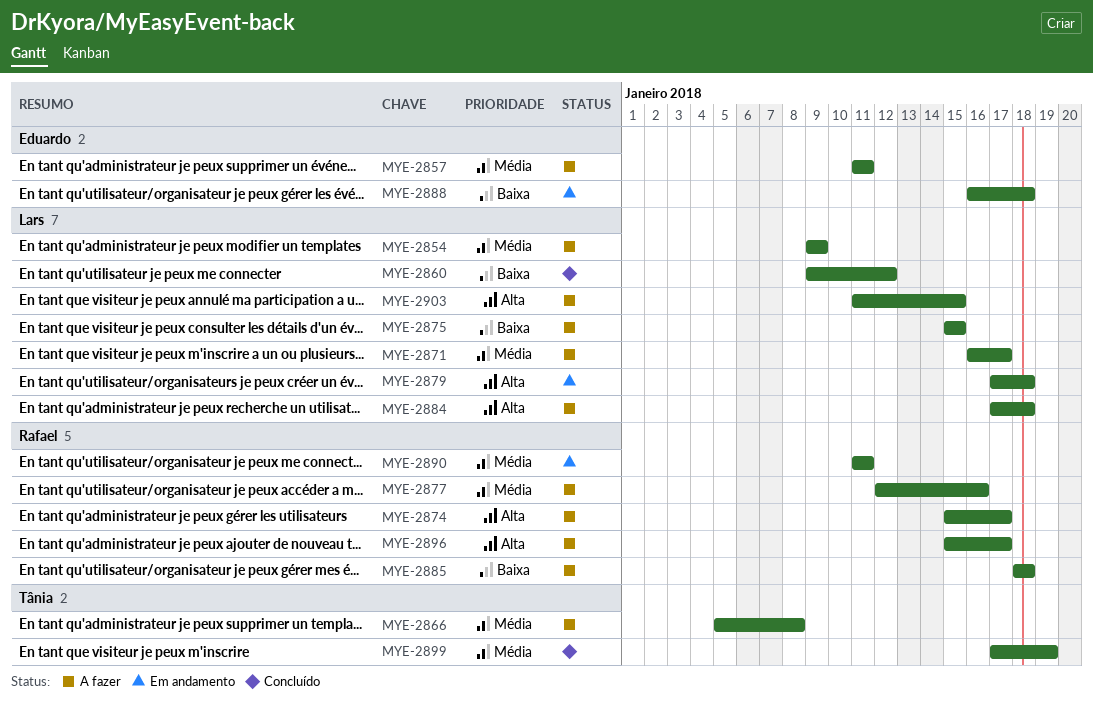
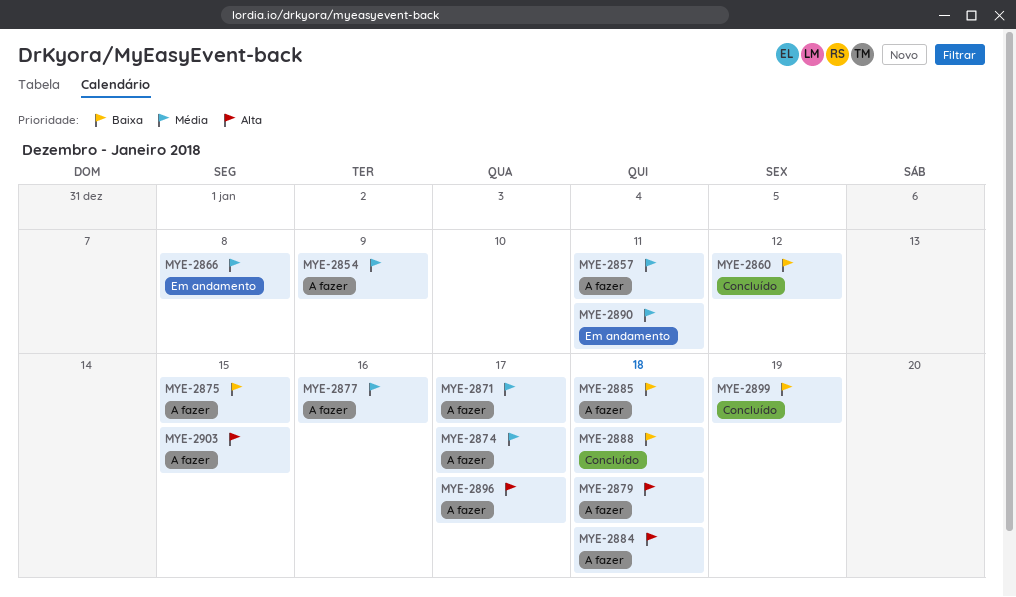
MYE-2866, status: A fazer -> Em andamento
MYE-2874, priority: Alta -> Média
MYE-2879, status: Em andamento -> A fazer
MYE-2888, status: Em andamento -> Concluído
MYE-2899, priority: Média -> Baixa

